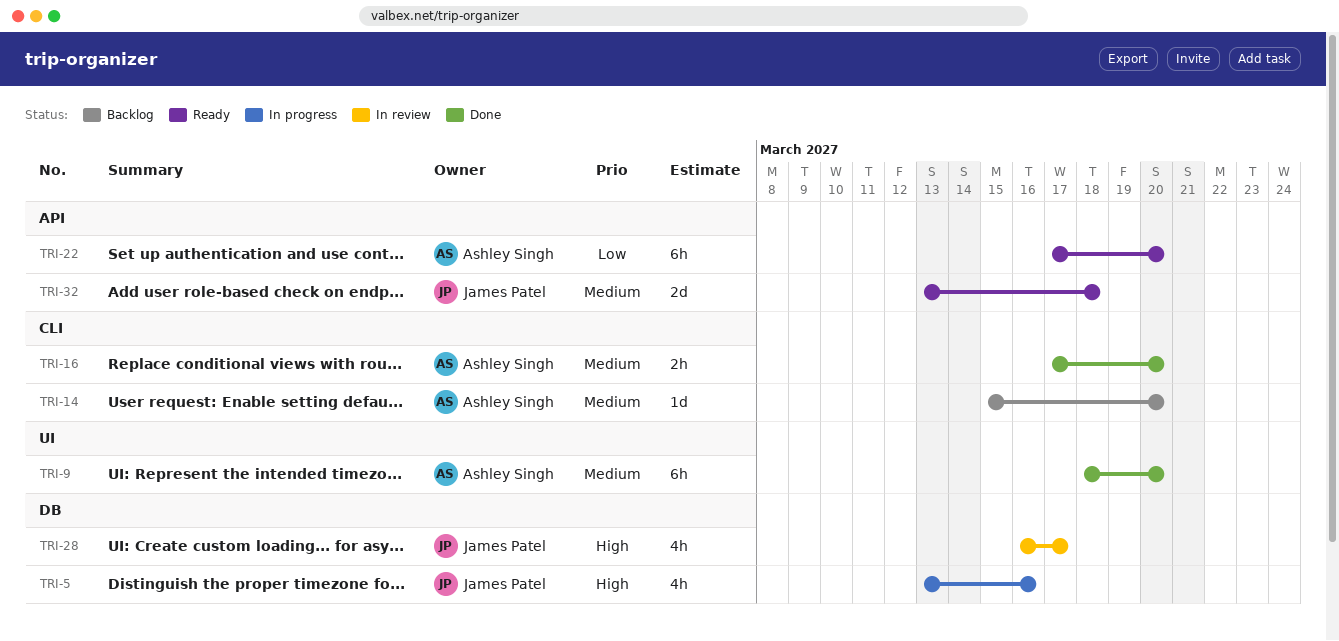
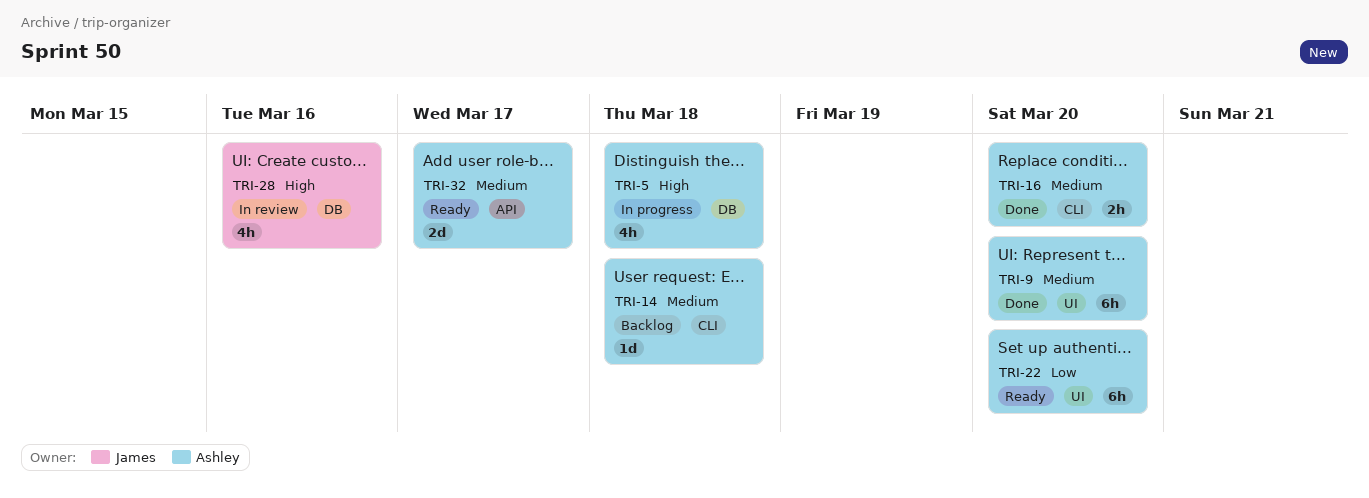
TRI-5, owner: James Patel -> Ashley Singh
TRI-5, due: Mar 16 -> Mar 18
TRI-14, due: Mar 20 -> Mar 18
TRI-22, label: API -> UI
TRI-28, due: Mar 17 -> Mar 16
TRI-32, owner: James Patel -> Ashley Singh
TRI-32, due: Mar 18 -> Mar 17

